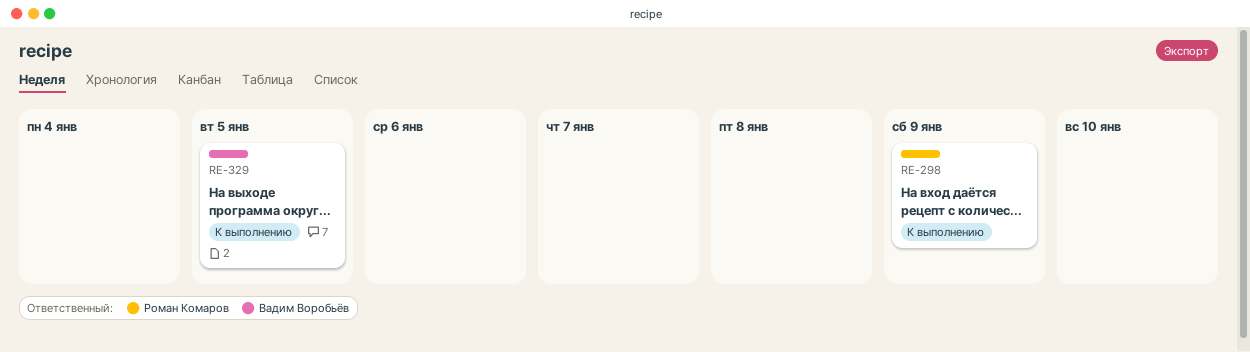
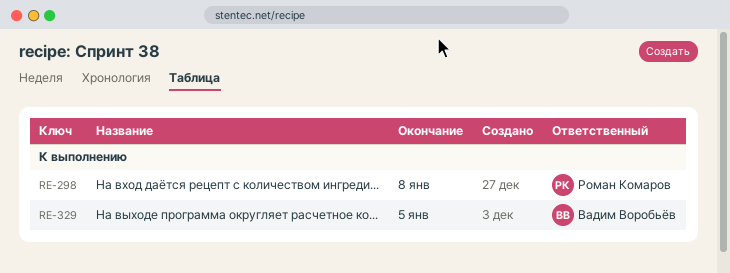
RE-298, due: Jan 9 -> Jan 8

